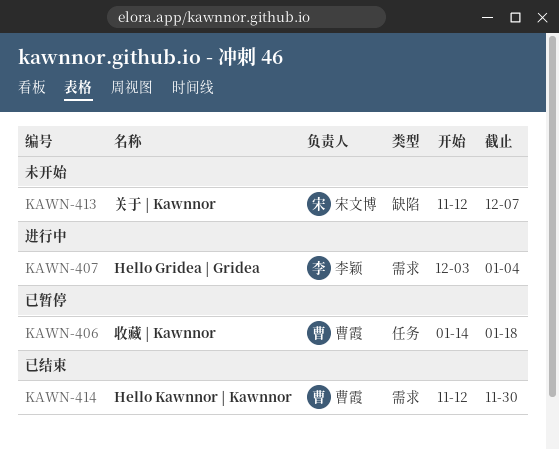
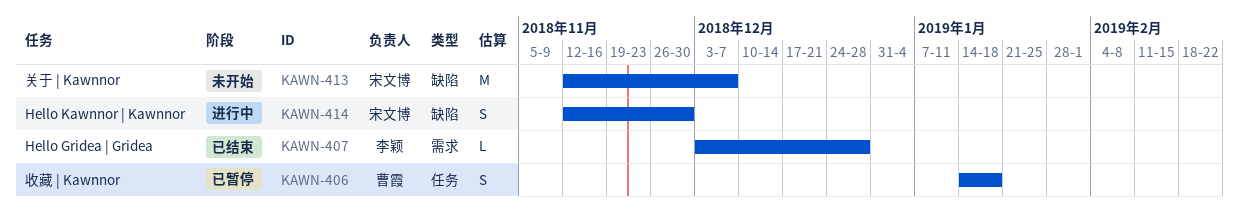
KAWN-407, status: 进行中 -> 已结束
KAWN-407, due: Jan 4 -> Dec 28
KAWN-414, status: 已结束 -> 进行中
KAWN-414, owner: 曹霞 -> 宋文博
KAWN-414, label: 需求 -> 缺陷

